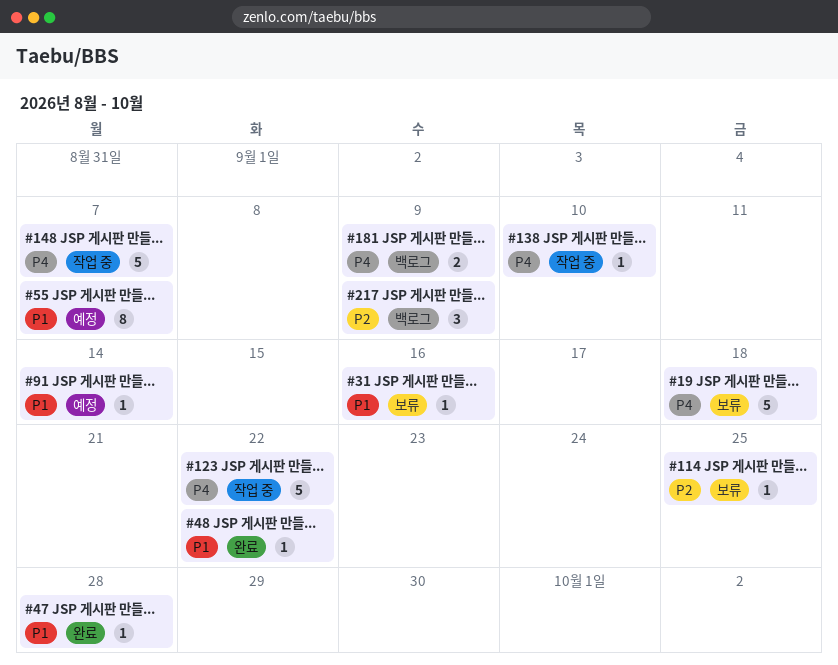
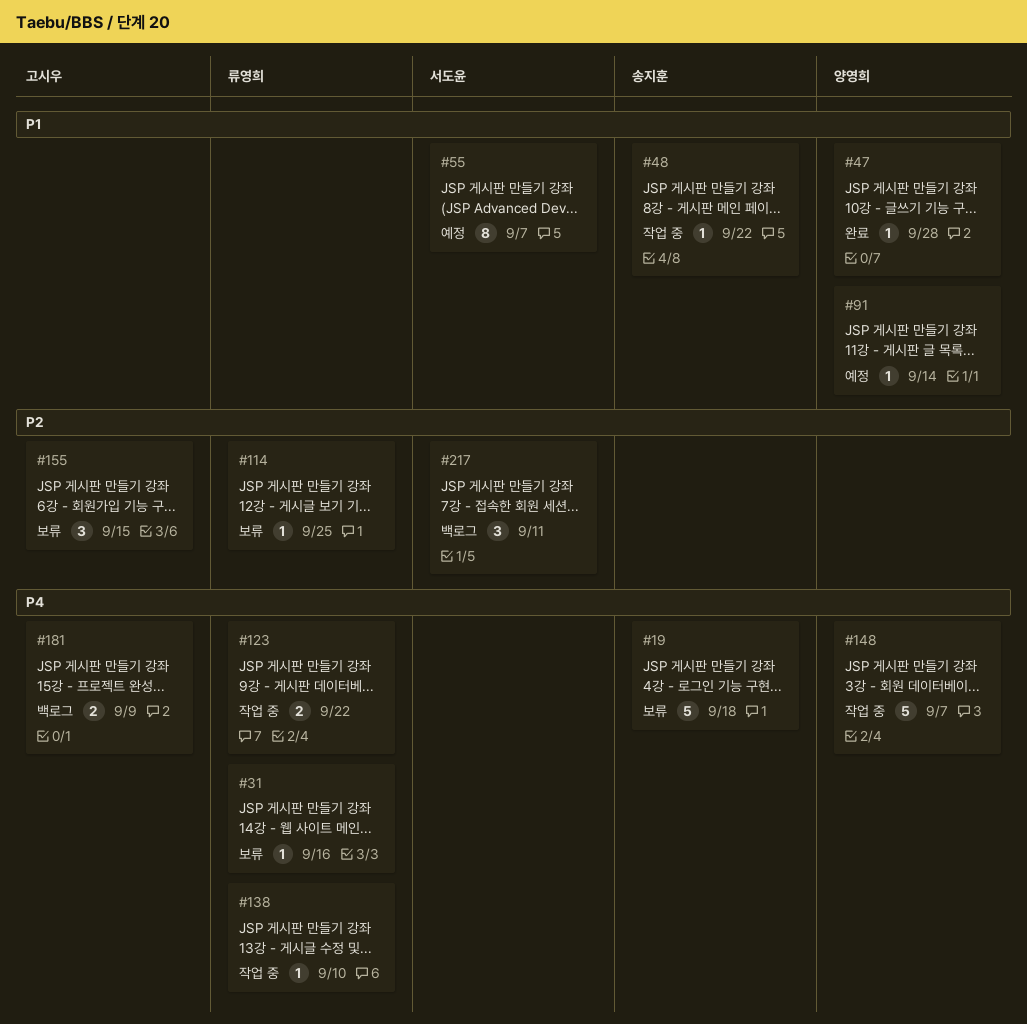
#31, priority: P1 -> P4
#48, status: 완료 -> 작업 중
#123, estimate: 5 -> 2
#155: none -> present
#217, due: Sep 9 -> Sep 11

